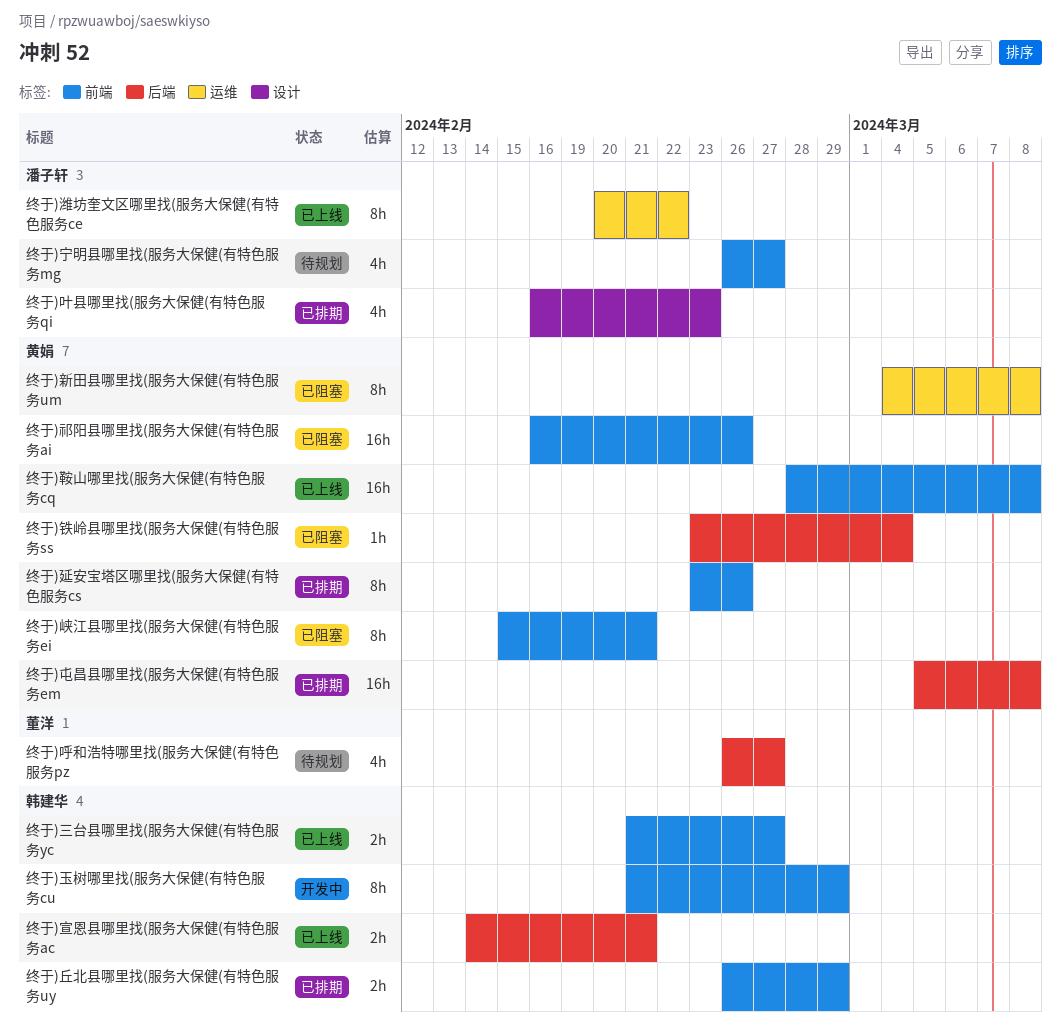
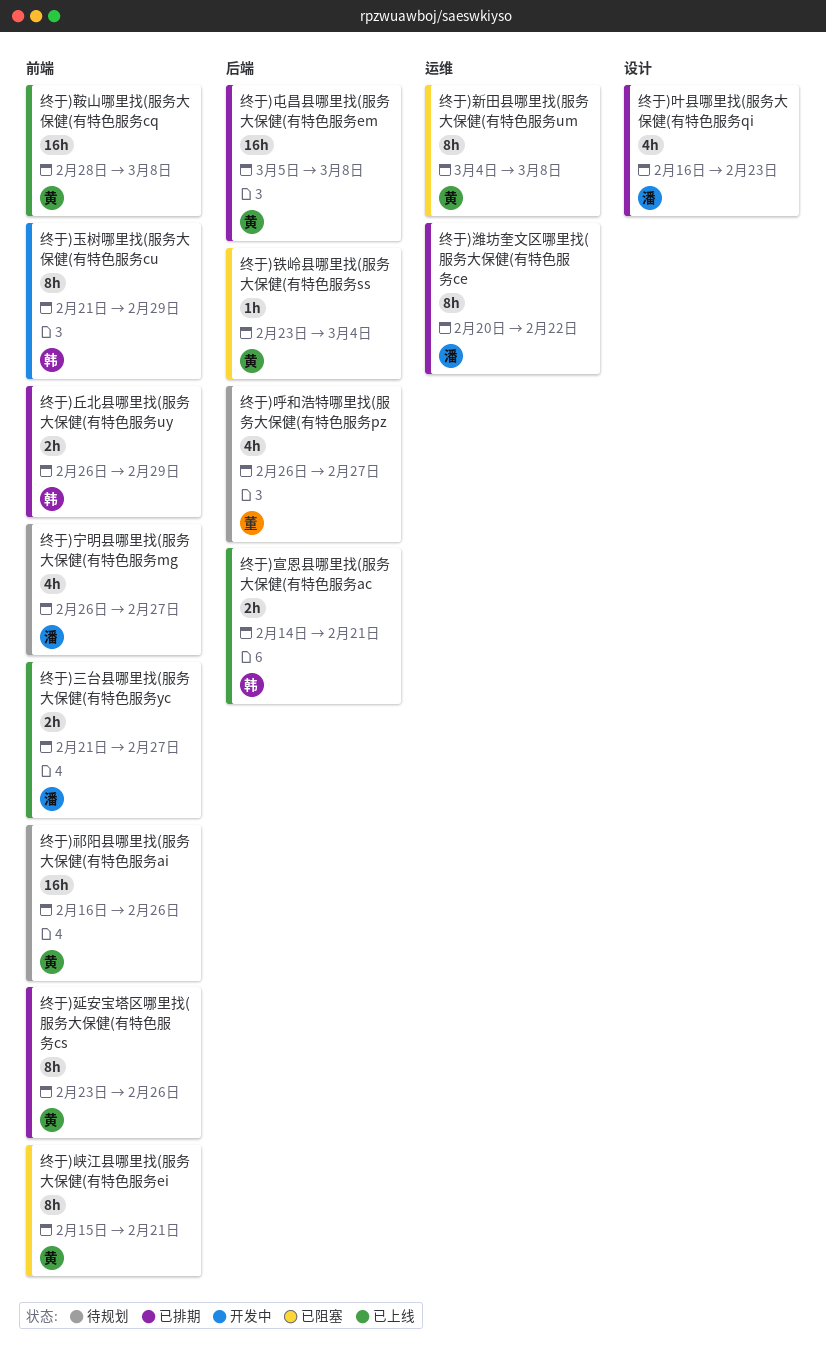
终于)三台县哪里找(服务大保健(有特色服务yc, owner: 韩建华 -> 潘子轩
终于)潍坊奎文区哪里找(服务大保健(有特色服务ce, status: 已上线 -> 已排期
终于)祁阳县哪里找(服务大保健(有特色服务ai, status: 已阻塞 -> 待规划

